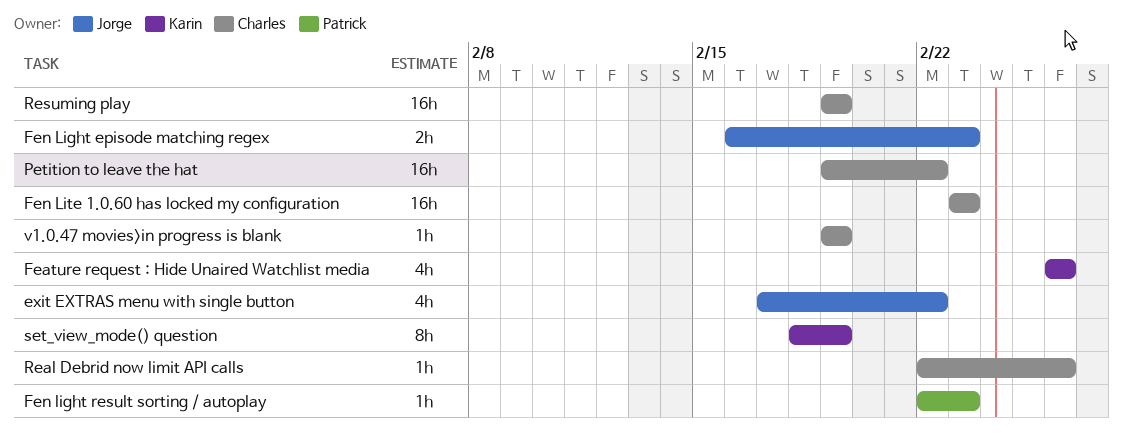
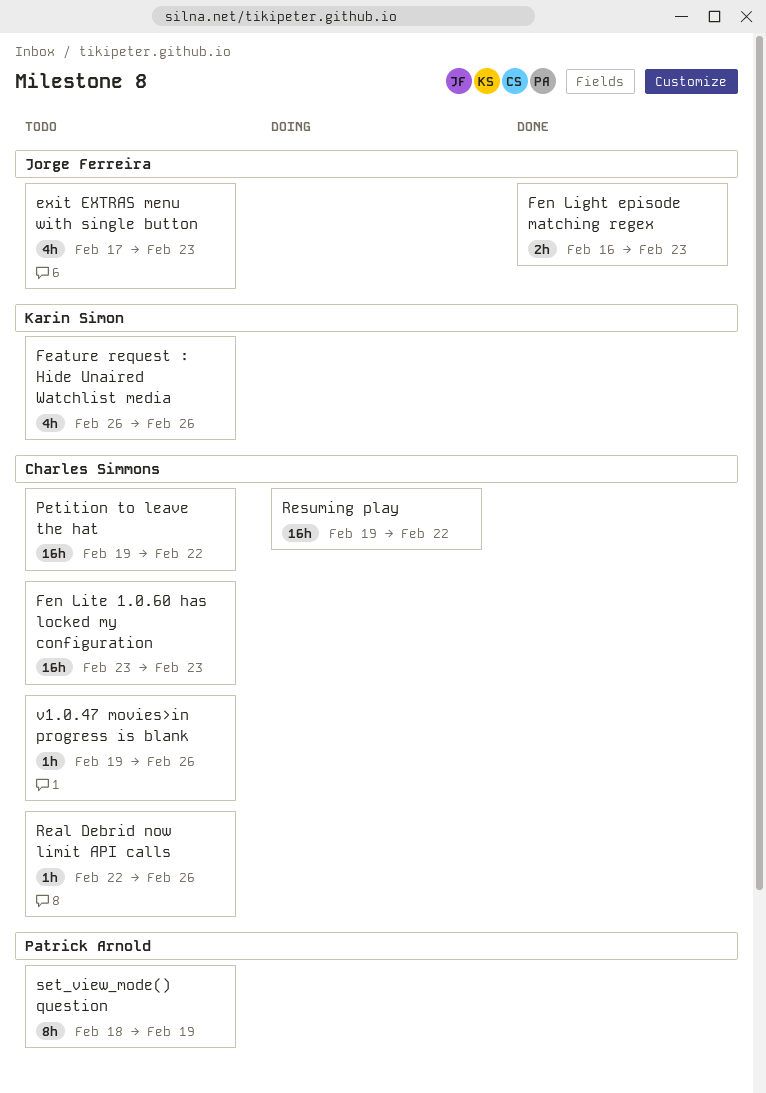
exit EXTRAS menu with single button, due: Feb 22 -> Feb 23
Fen light result sorting / autoplay: present -> none
Resuming play, due: Feb 19 -> Feb 22
set_view_mode() question, owner: Karin Simon -> Patrick Arnold
v1.0.47 movies>in progress is blank, due: Feb 19 -> Feb 26

